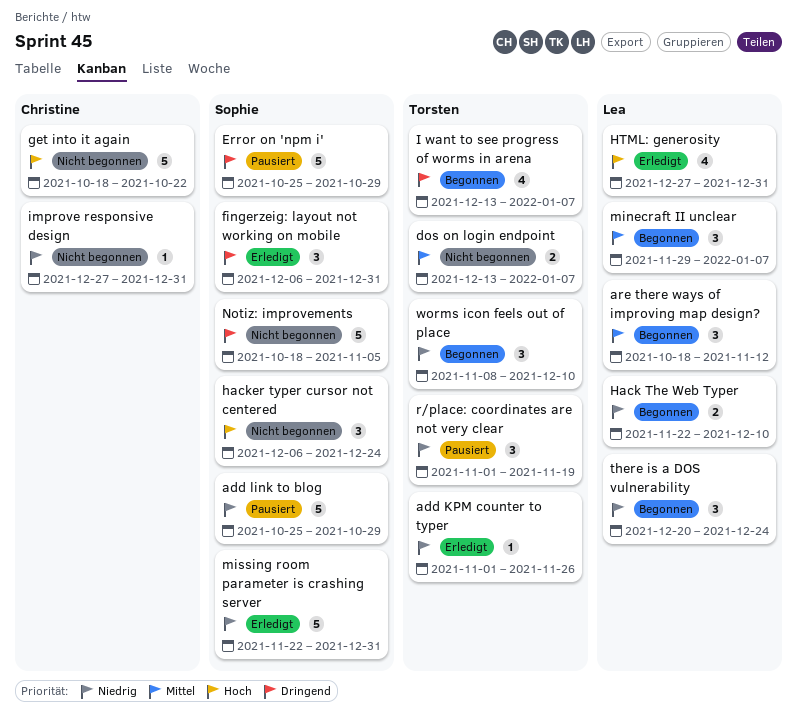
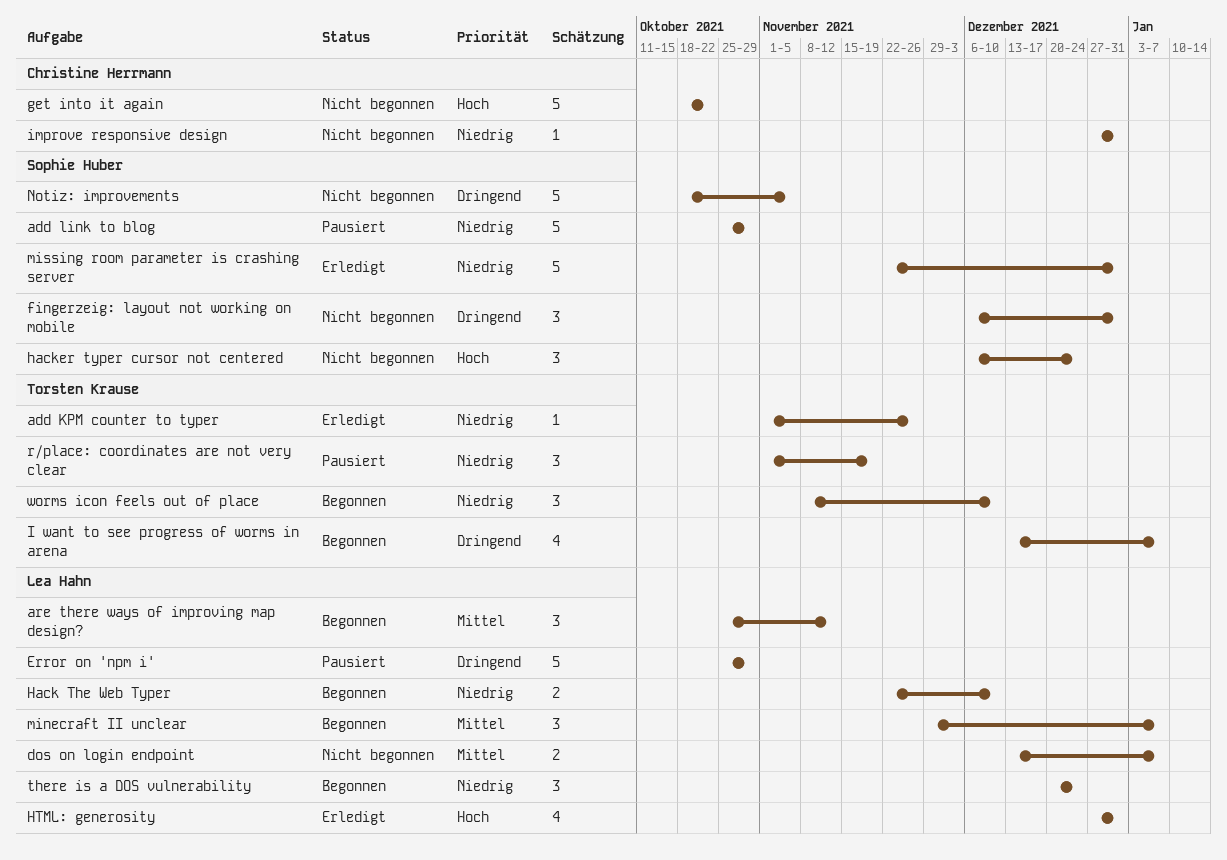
are there ways of improving map design?, start: Oct 18 -> Oct 25
dos on login endpoint, owner: Torsten Krause -> Lea Hahn
Error on 'npm i', owner: Sophie Huber -> Lea Hahn
fingerzeig: layout not working on mobile, status: Erledigt -> Nicht begonnen

